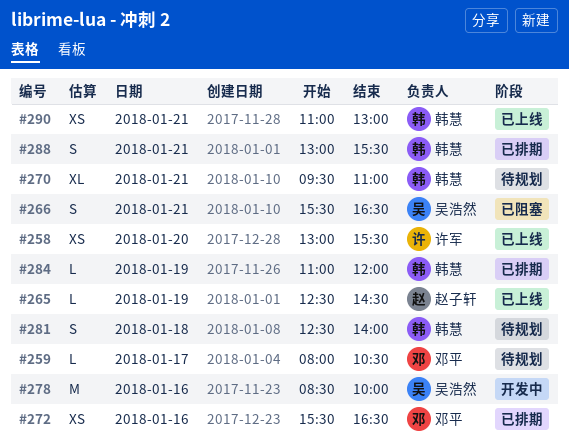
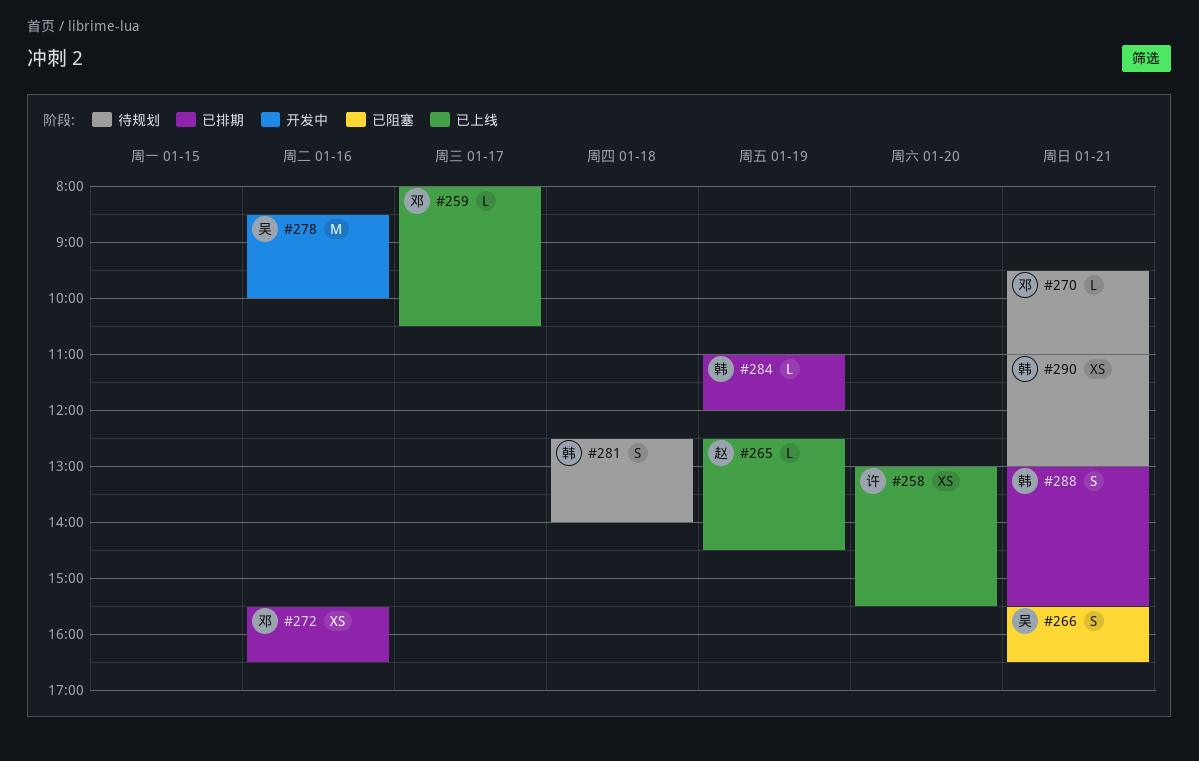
#259, status: 待规划 -> 已上线
#270, owner: 韩慧 -> 邓平
#270, estimate: XL -> L
#290, status: 已上线 -> 待规划

